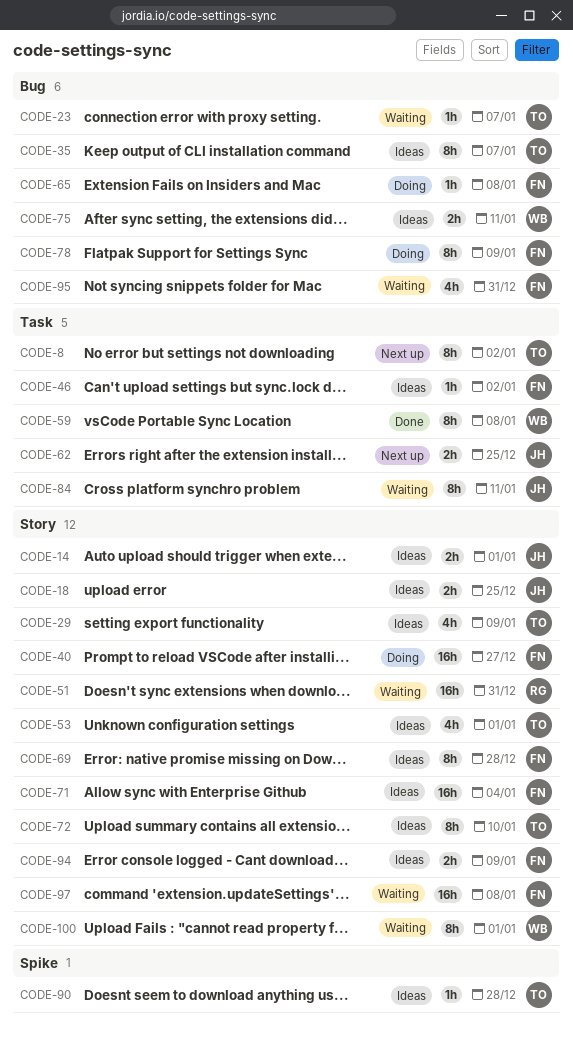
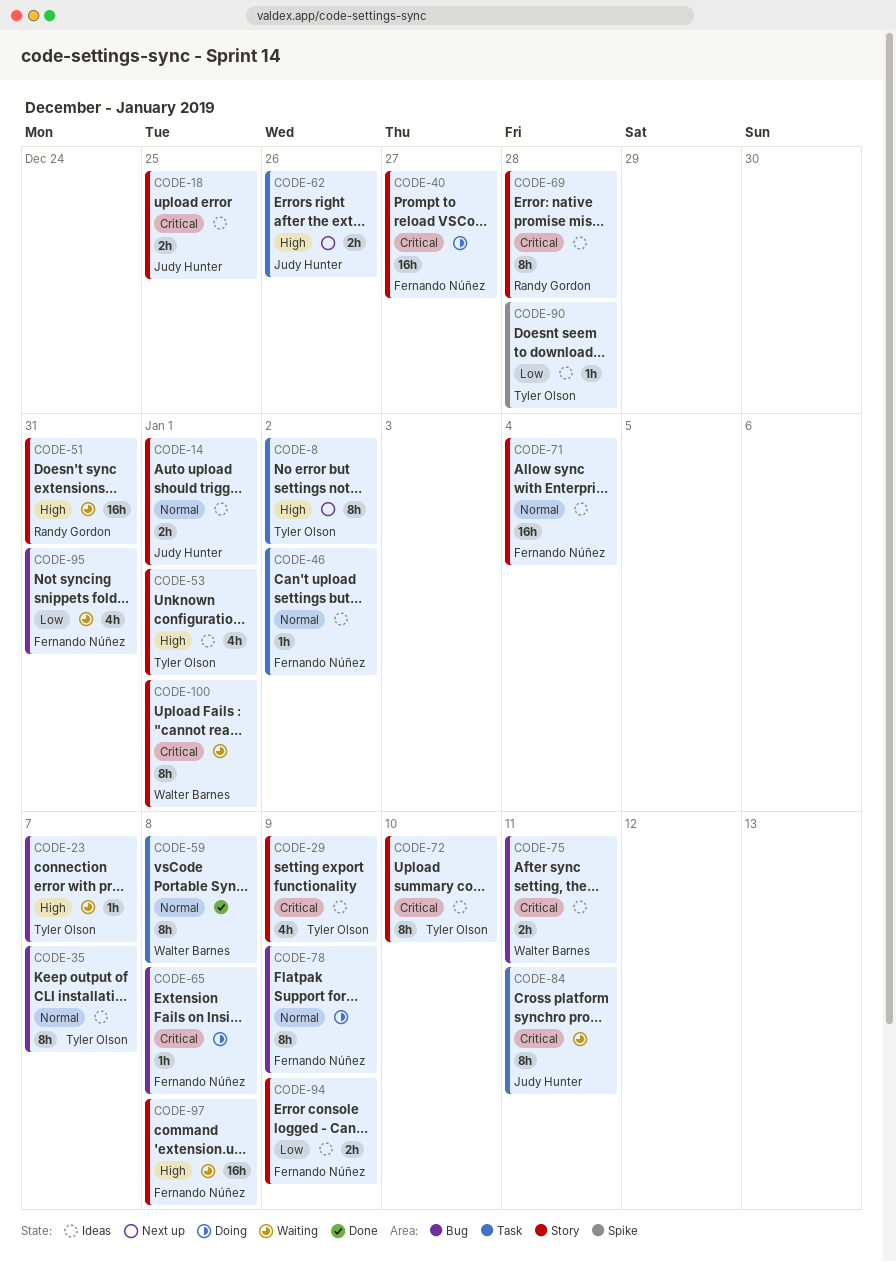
CODE-62, due: Dec 25 -> Dec 26
CODE-69, owner: Fernando Núñez -> Randy Gordon

